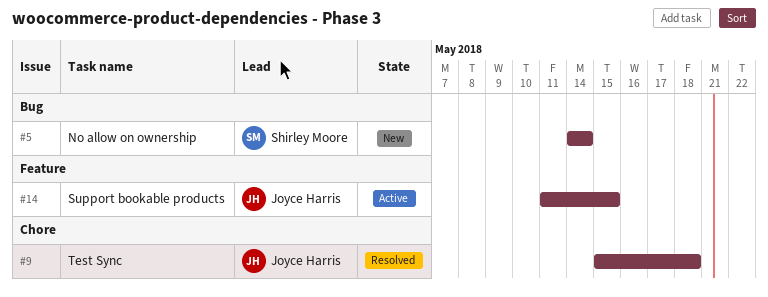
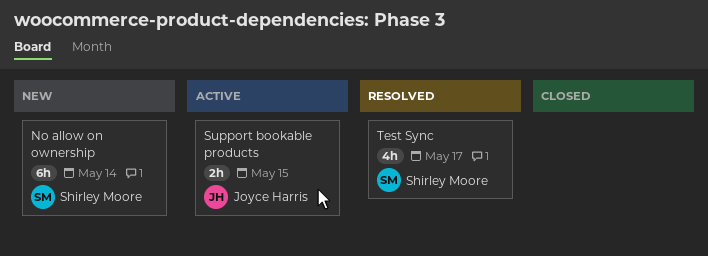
Test Sync, owner: Joyce Harris -> Shirley Moore
Test Sync, due: May 18 -> May 17

